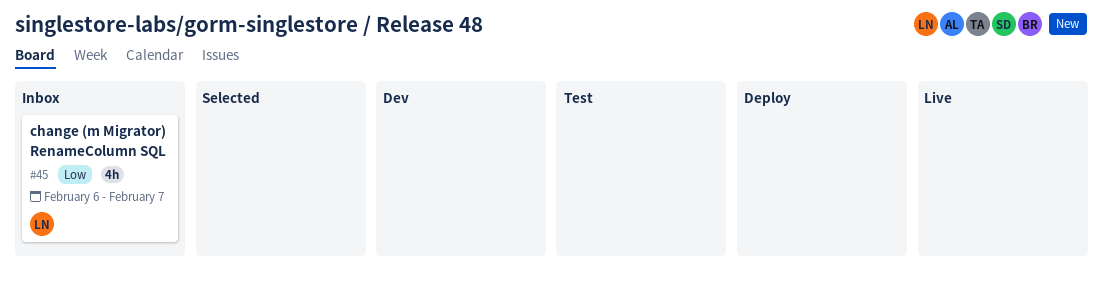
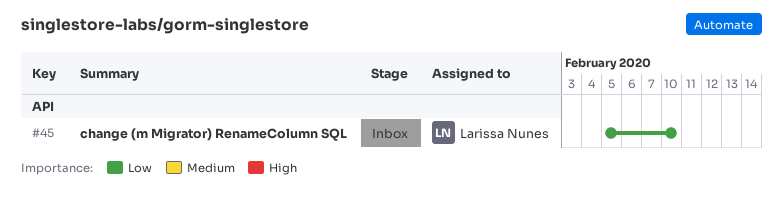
#45, start: Feb 6 -> Feb 5
#45, due: Feb 7 -> Feb 10

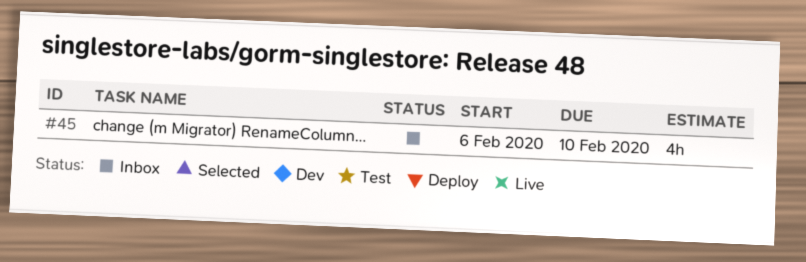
#45, start: Feb 5 -> Feb 6

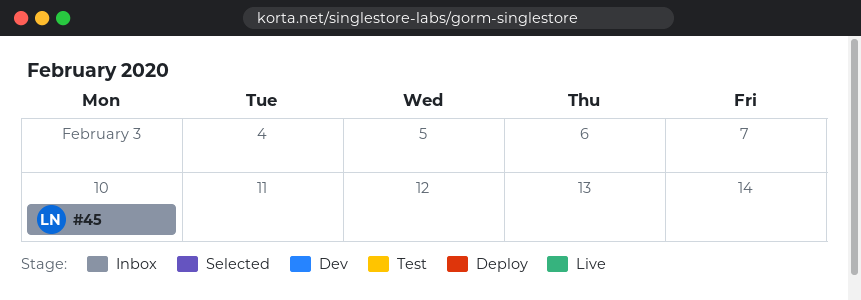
#45, start: Feb 6 -> Feb 10

